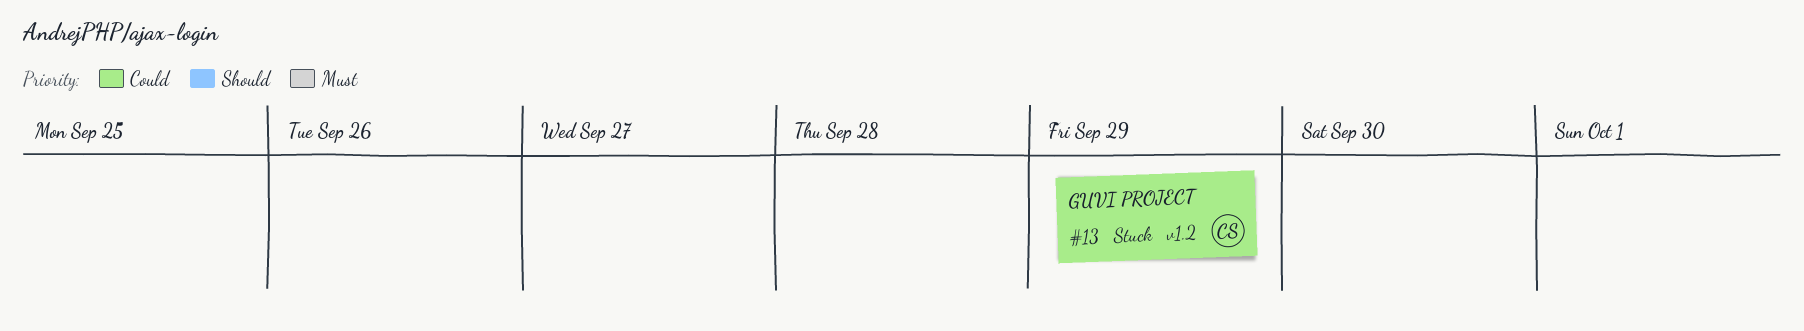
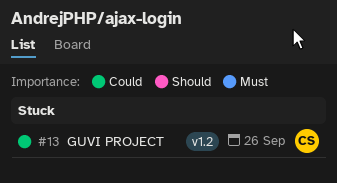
#13, due: Sep 29 -> Sep 26

